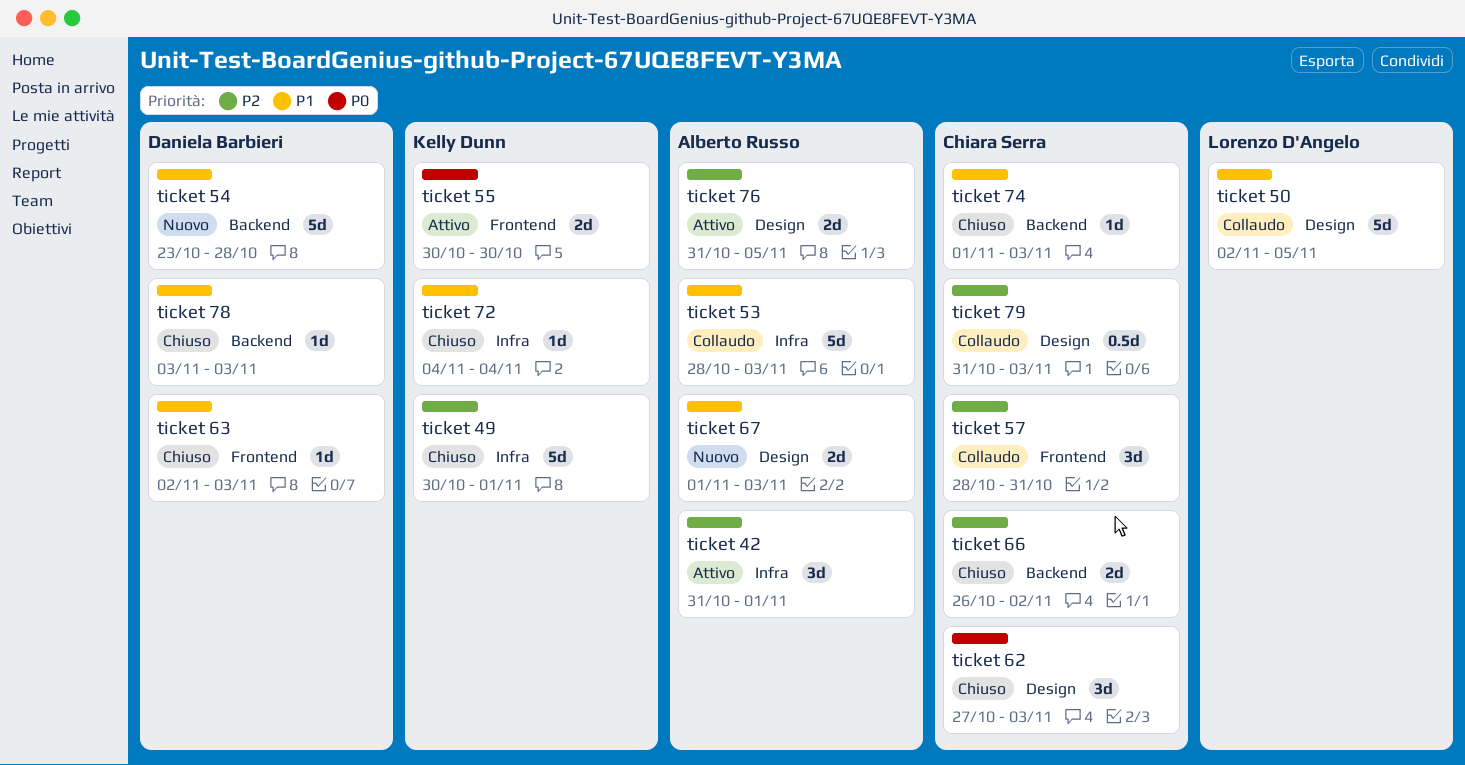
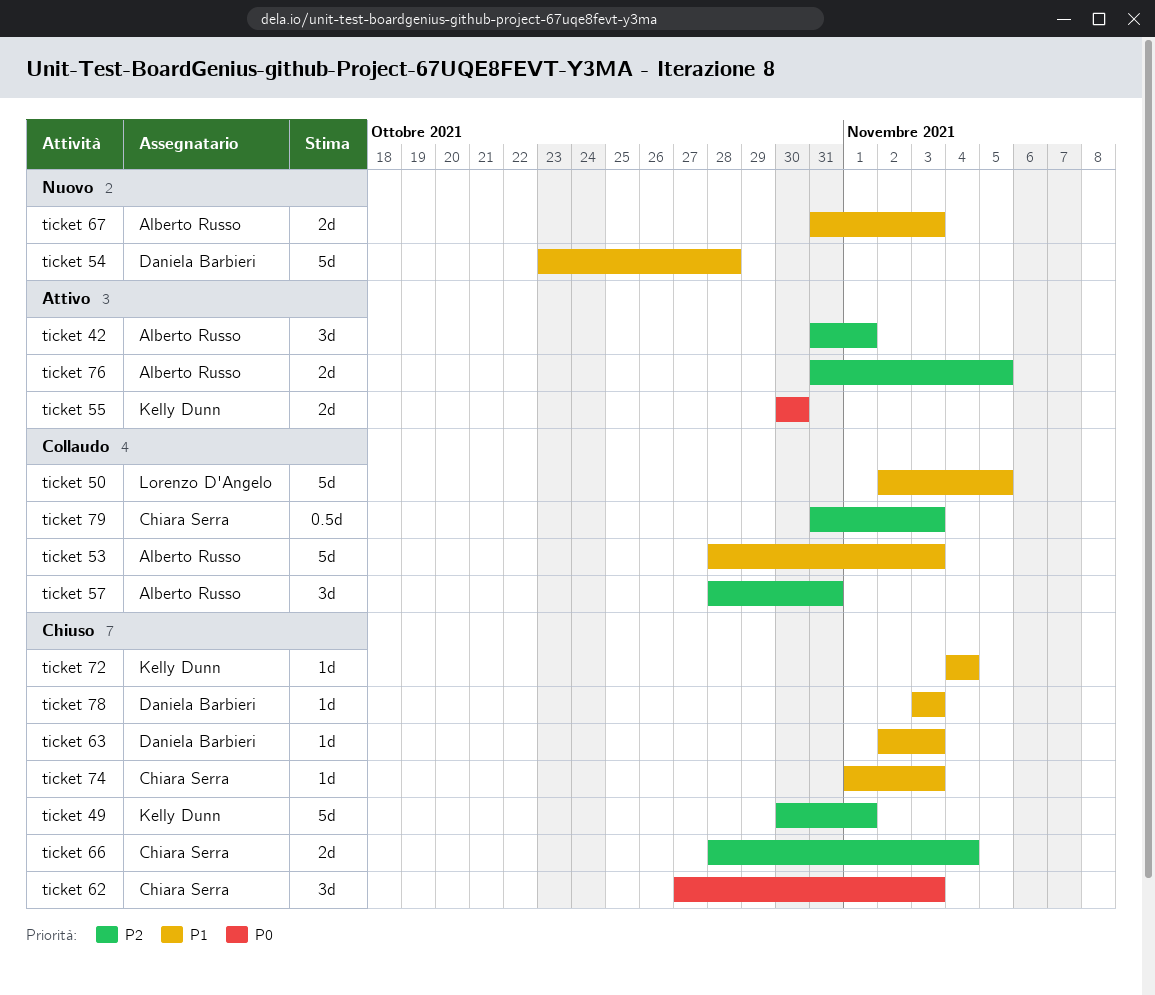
ticket 57, owner: Chiara Serra -> Alberto Russo
ticket 66, start: Oct 26 -> Oct 28
ticket 66, due: Nov 2 -> Nov 4
ticket 67, start: Nov 1 -> Oct 31

